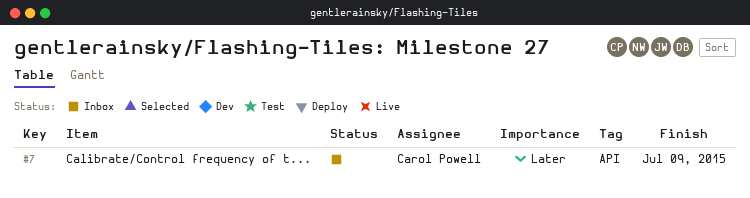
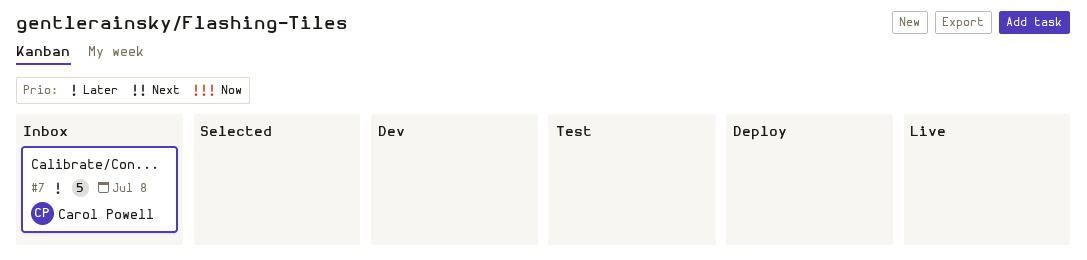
#7, due: Jul 9 -> Jul 8

